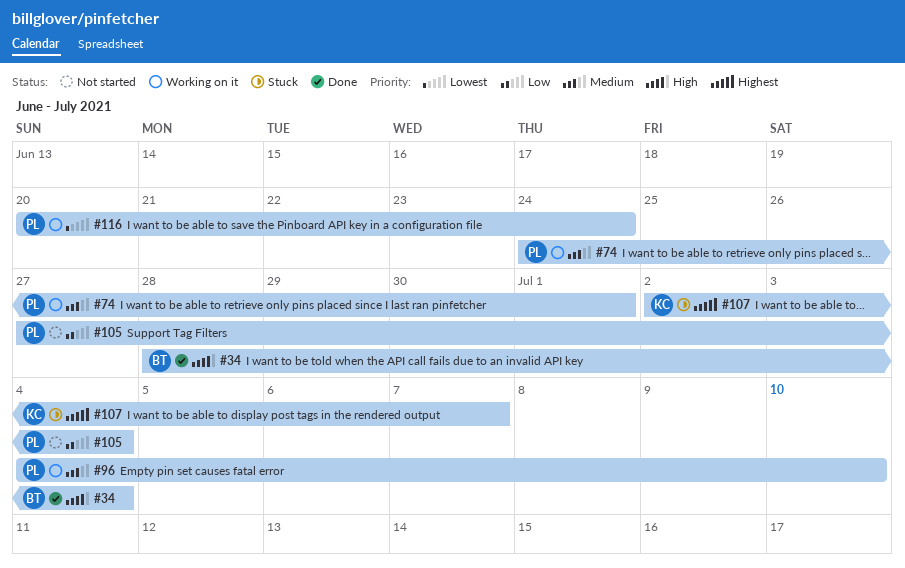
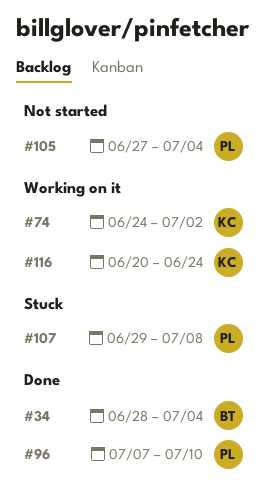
#74, owner: PL -> KC
#74, due: Jul 1 -> Jul 2
#96, status: Working on it -> Done
#96, start: Jul 4 -> Jul 7
#107, owner: KC -> PL
#107, start: Jul 2 -> Jun 29
#107, due: Jul 7 -> Jul 8
#116, owner: PL -> KC

